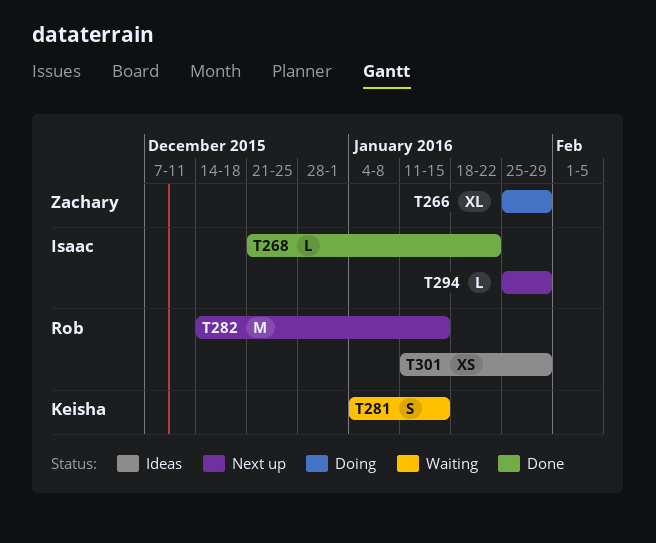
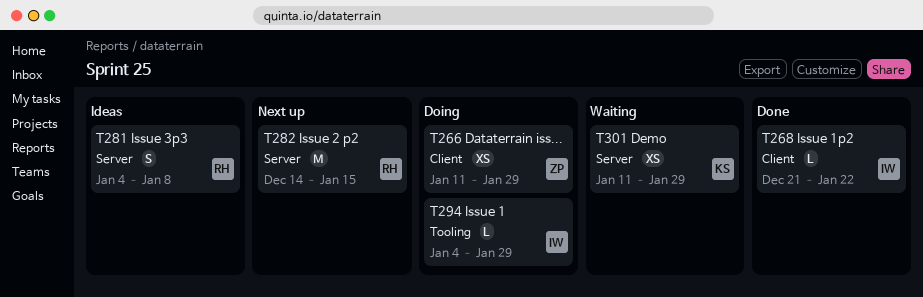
T266, estimate: XL -> XS
T266, start: Jan 25 -> Jan 11
T281, status: Waiting -> Ideas
T281, owner: Keisha -> Rob
T281, due: Jan 15 -> Jan 8
T294, status: Next up -> Doing
T294, start: Jan 25 -> Jan 4
T301, status: Ideas -> Waiting
T301, owner: Rob -> Keisha

